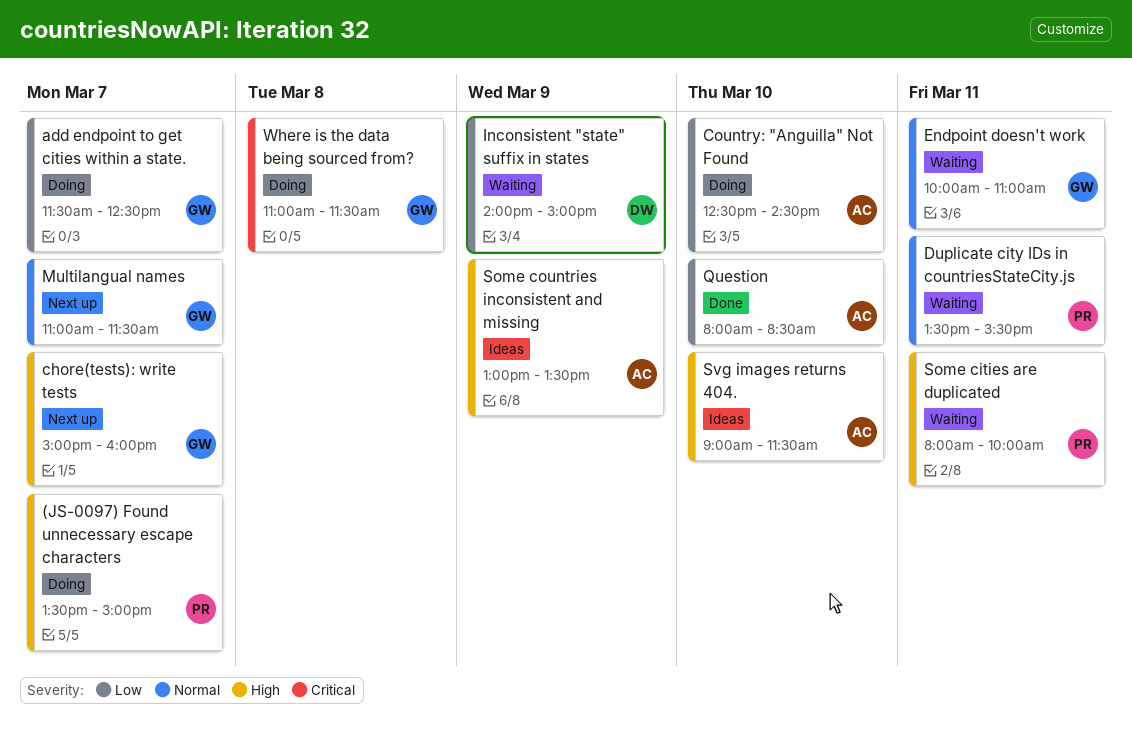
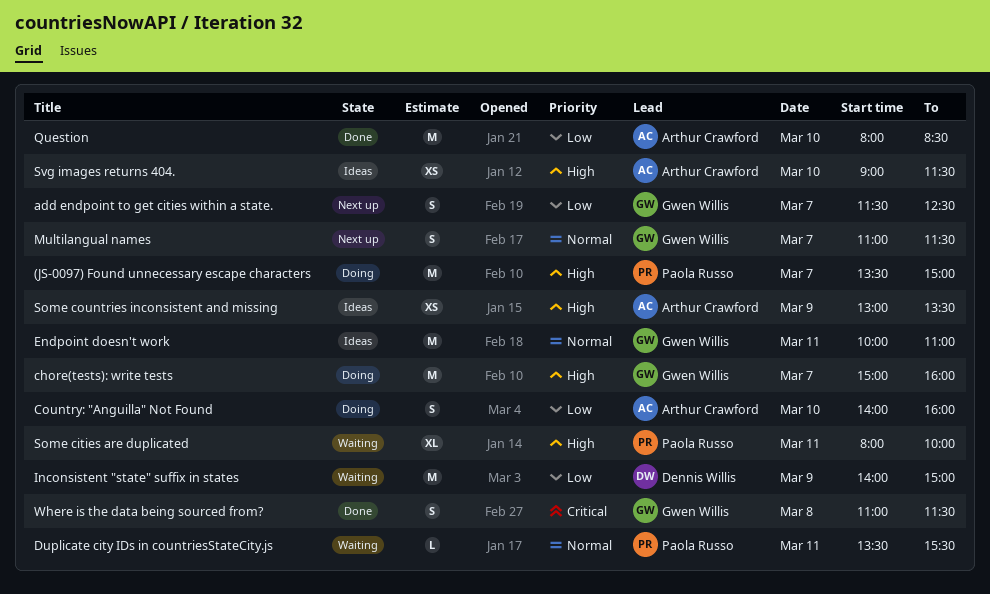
add endpoint to get cities within a state., status: Doing -> Next up
chore(tests): write tests, status: Next up -> Doing
Country: "Anguilla" Not Found, begins: 12:30 -> 14:00
Country: "Anguilla" Not Found, ends: 14:30 -> 16:00
Endpoint doesn't work, status: Waiting -> Ideas
Where is the data being sourced from?, status: Doing -> Done

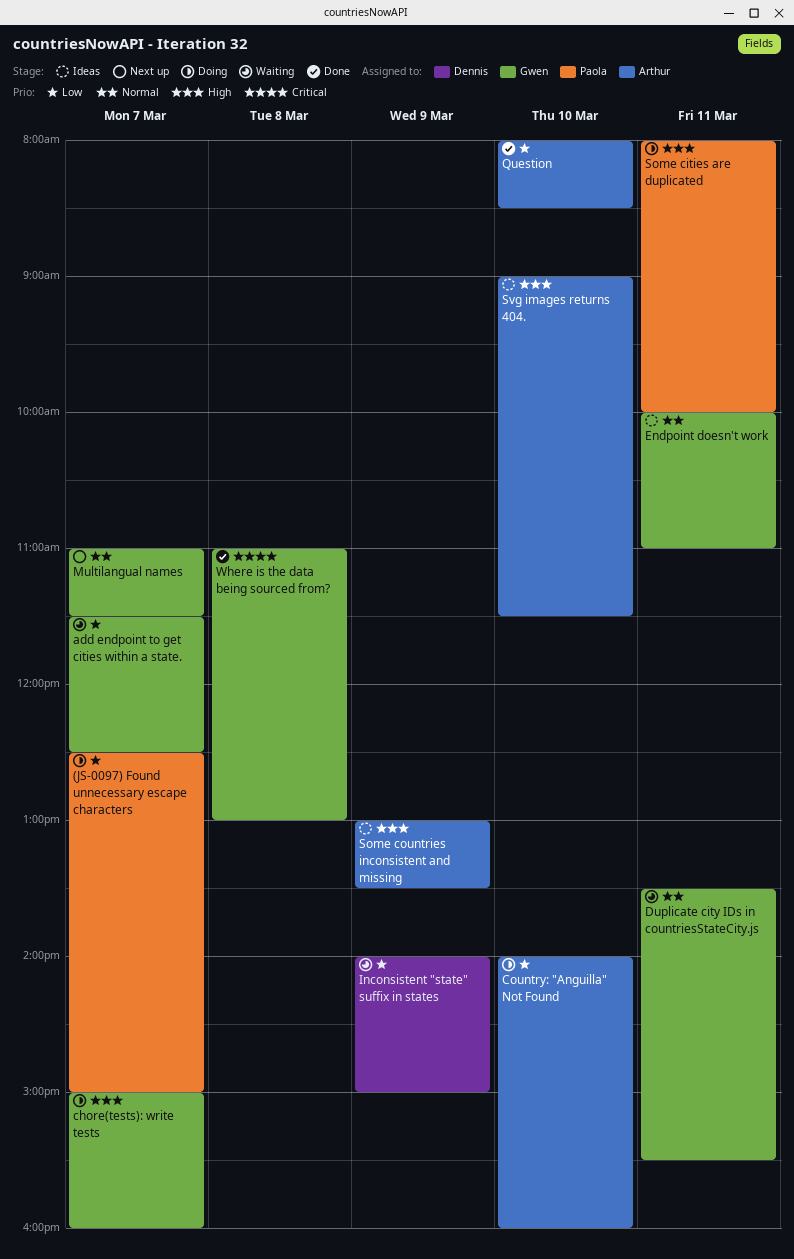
(JS-0097) Found unnecessary escape characters, priority: High -> Low
(JS-0097) Found unnecessary escape characters, begins: 13:30 -> 12:30
add endpoint to get cities within a state., status: Next up -> Waiting
Duplicate city IDs in countriesStateCity.js, owner: Paola Russo -> Gwen Willis
Some cities are duplicated, status: Waiting -> Doing
Where is the data being sourced from?, ends: 11:30 -> 13:00

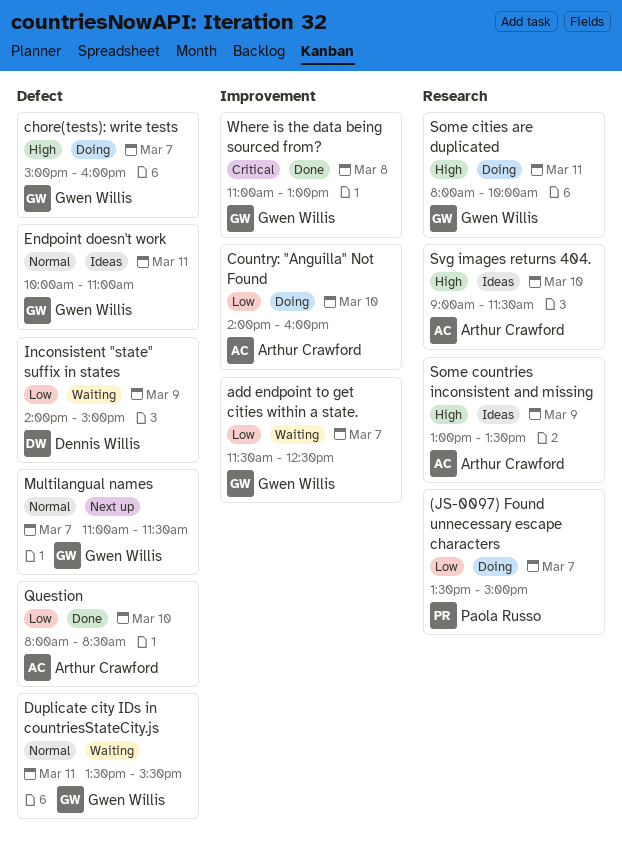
(JS-0097) Found unnecessary escape characters, begins: 12:30 -> 13:30
Some cities are duplicated, owner: Paola Russo -> Gwen Willis

